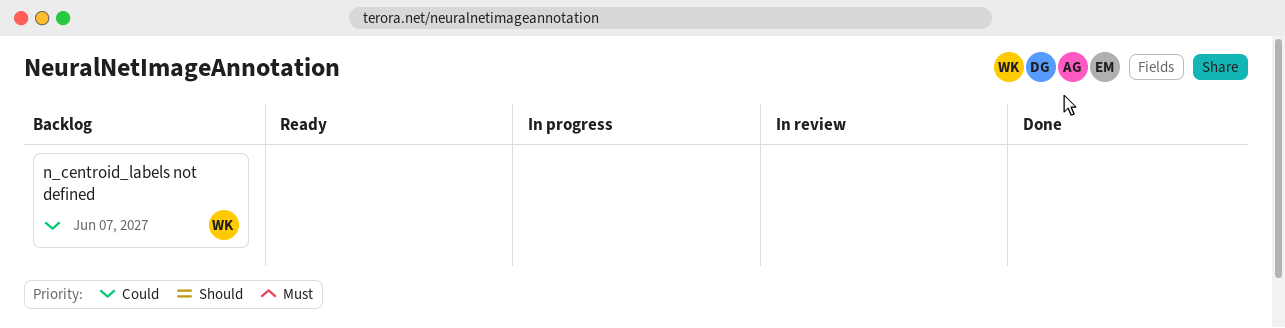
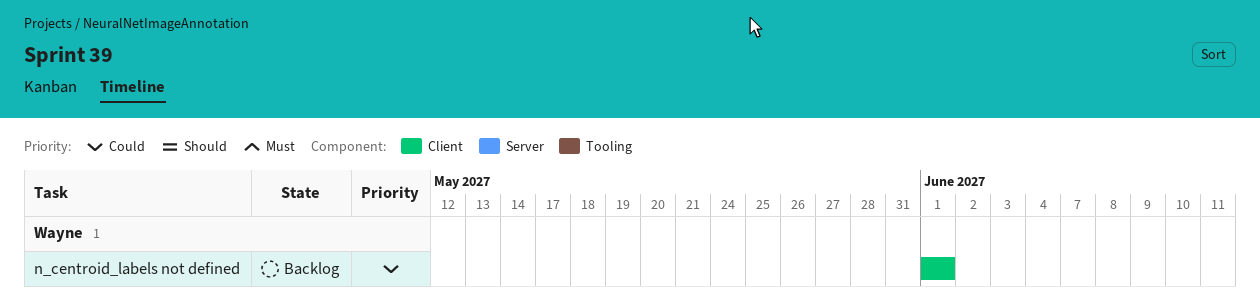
n_centroid_labels not defined, due: Jun 7 -> Jun 1

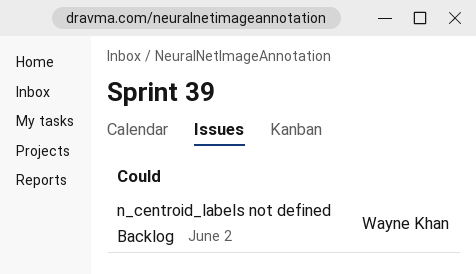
n_centroid_labels not defined, due: Jun 1 -> Jun 2

